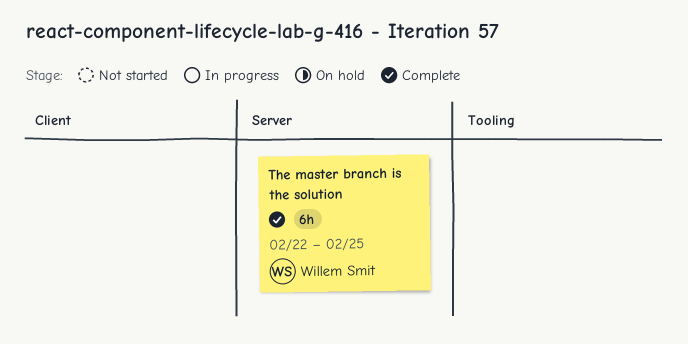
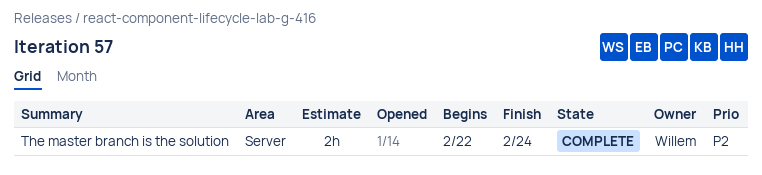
The master branch is the solution, estimate: 6h -> 2h
The master branch is the solution, due: Feb 25 -> Feb 24

